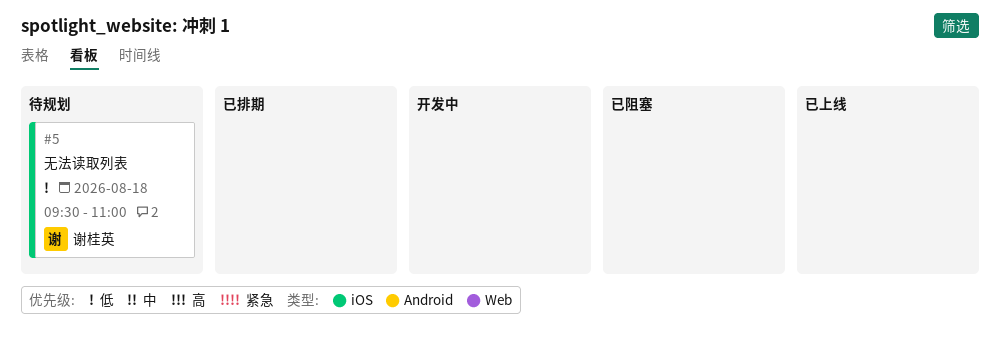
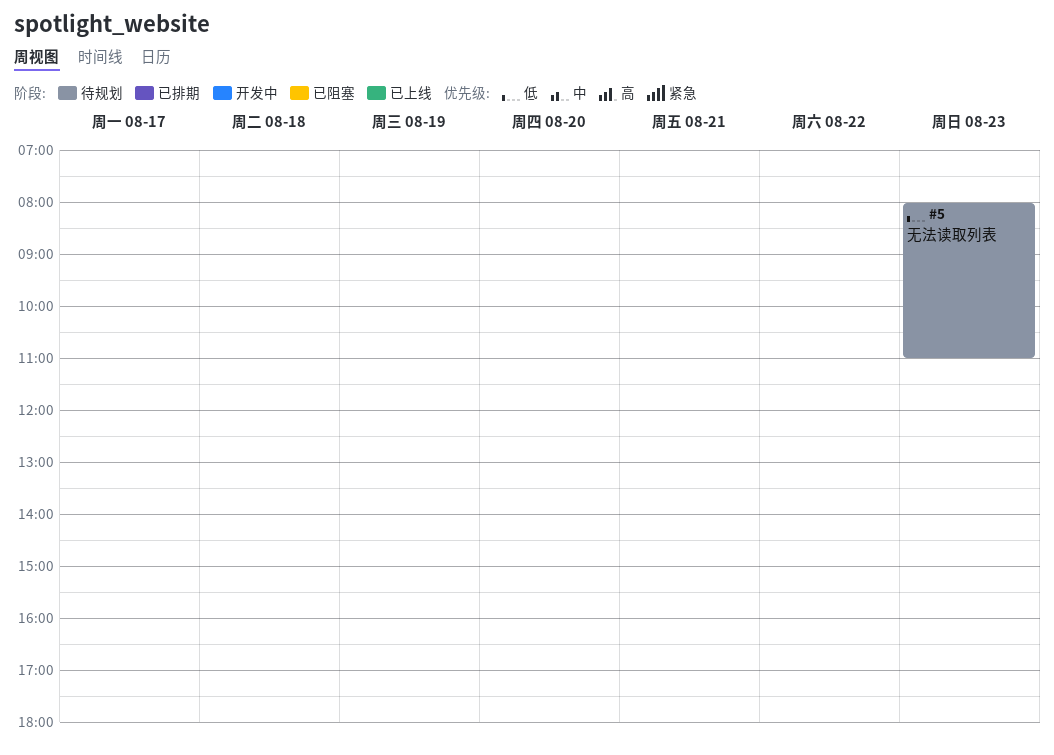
#5, day: Aug 18 -> Aug 23
#5, begins: 09:30 -> 08:00

